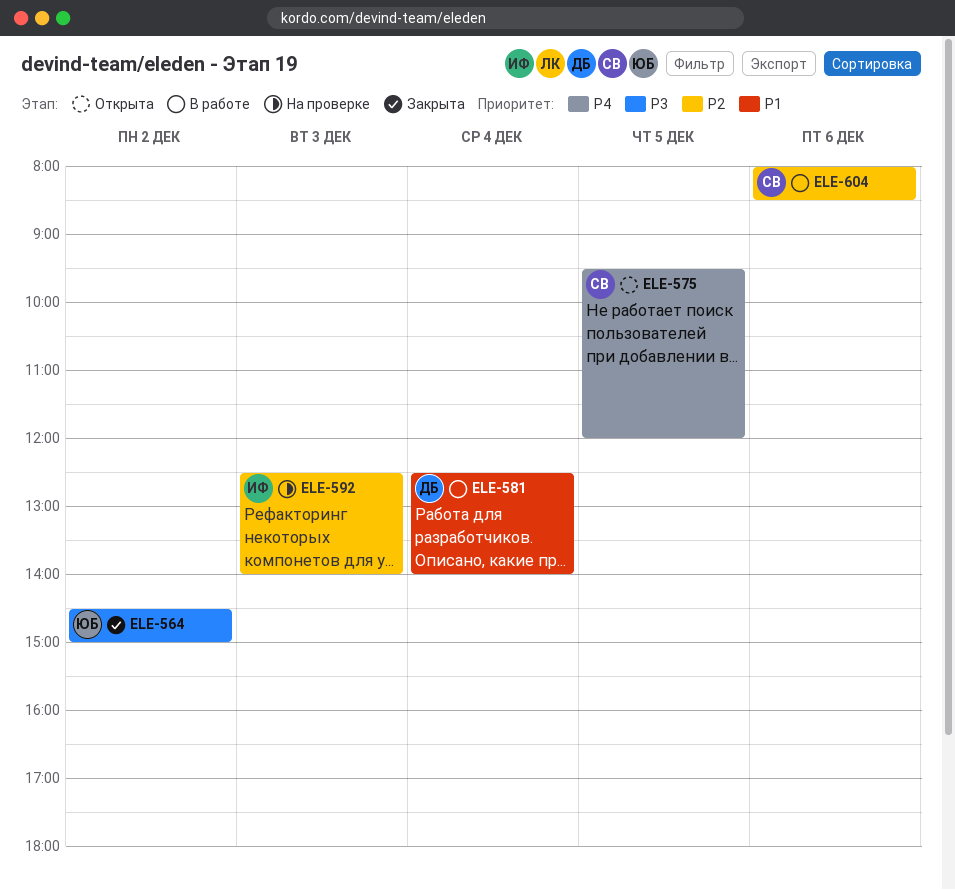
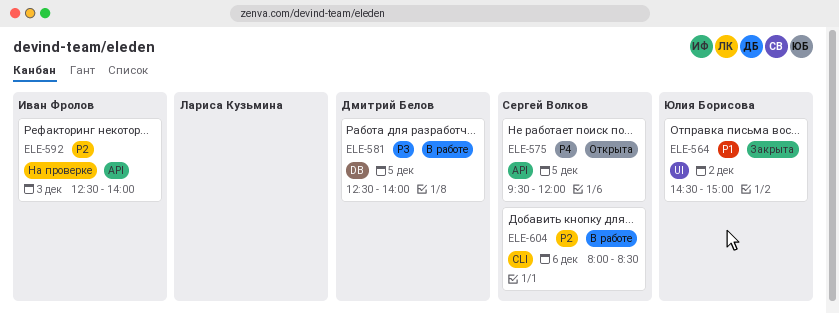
ELE-564, priority: P3 -> P1
ELE-581, priority: P1 -> P3
ELE-581, day: Dec 4 -> Dec 5

